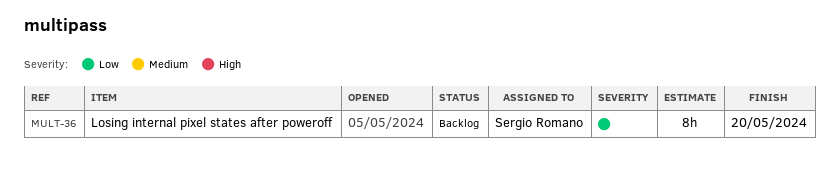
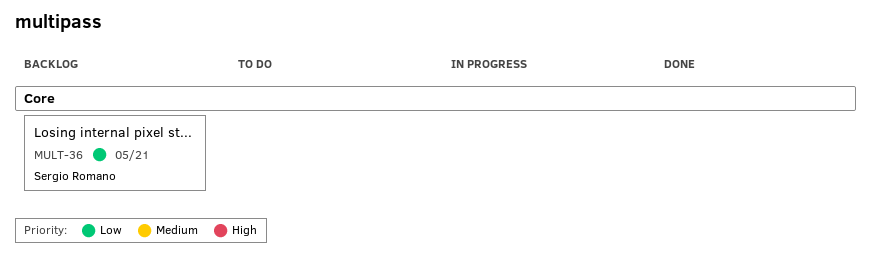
MULT-36, due: May 20 -> May 21

